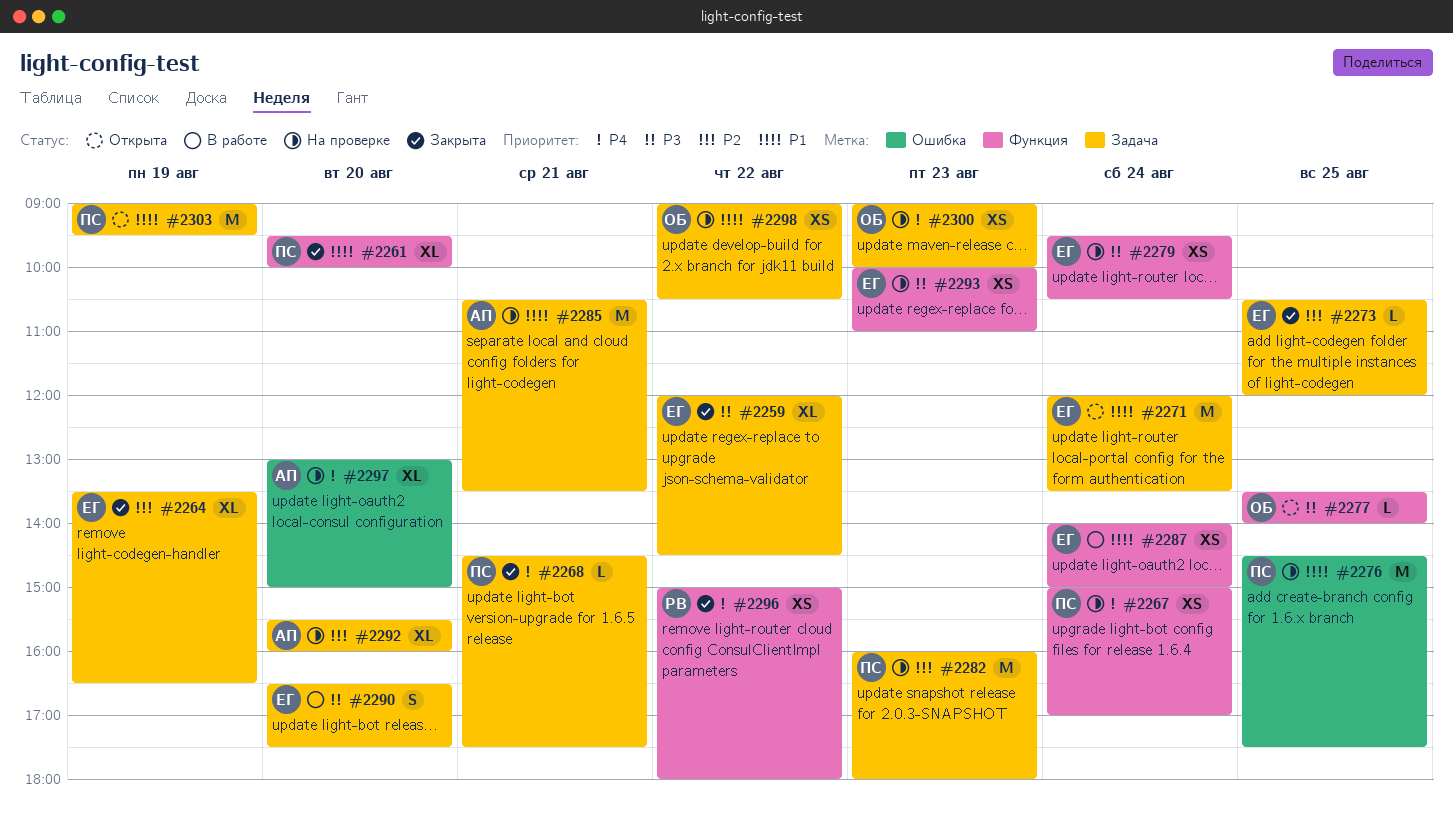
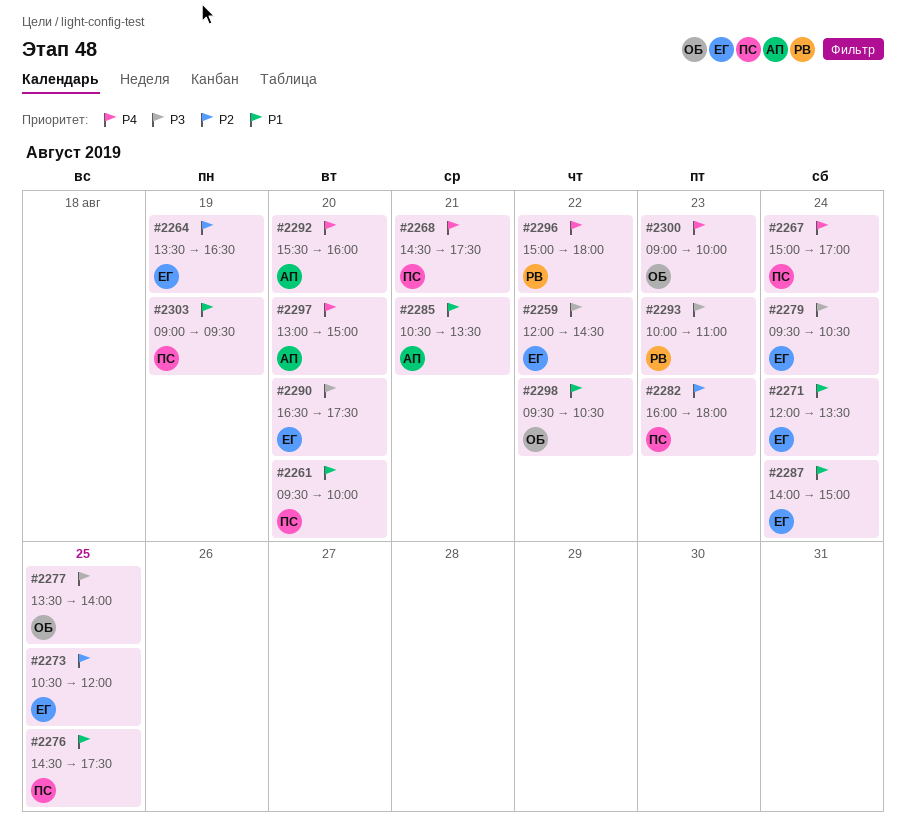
#2292, priority: P2 -> P4
#2293, owner: ЕГ -> РВ
#2298, begins: 09:00 -> 09:30

